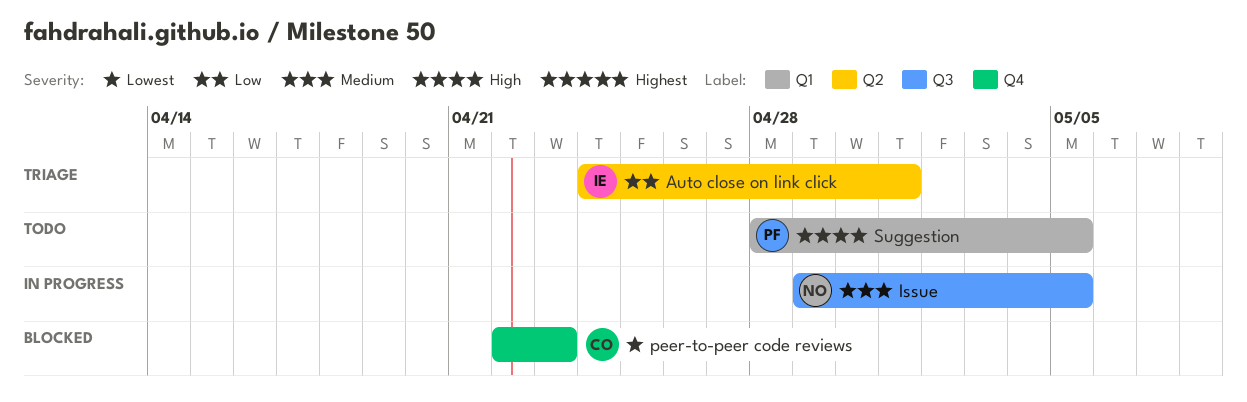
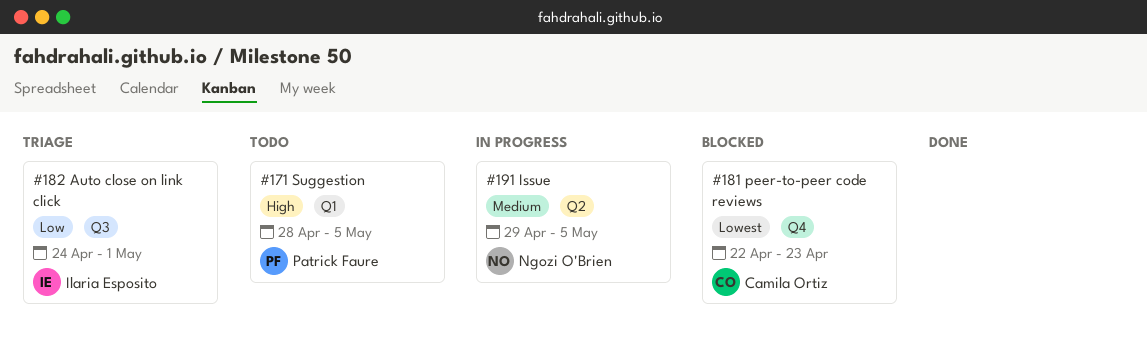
Auto close on link click, label: Q2 -> Q3
Issue, label: Q3 -> Q2

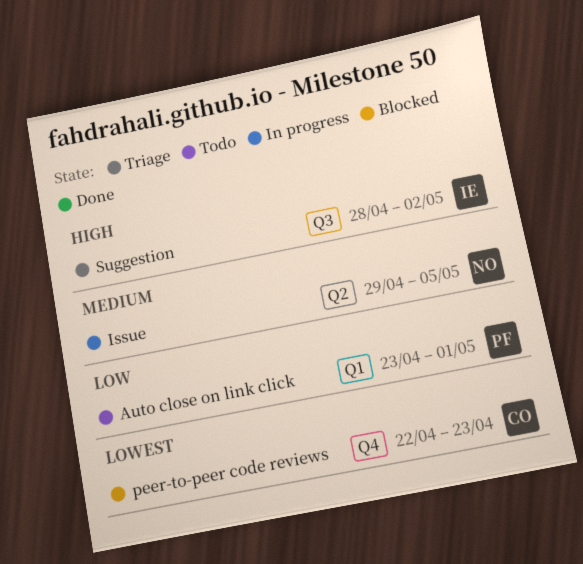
Auto close on link click, status: Triage -> Todo
Auto close on link click, owner: Ilaria Esposito -> Patrick Faure
Auto close on link click, label: Q3 -> Q1
Auto close on link click, start: Apr 24 -> Apr 23
Suggestion, status: Todo -> Triage
Suggestion, owner: Patrick Faure -> Ilaria Esposito
Suggestion, label: Q1 -> Q3
Suggestion, due: May 5 -> May 2

